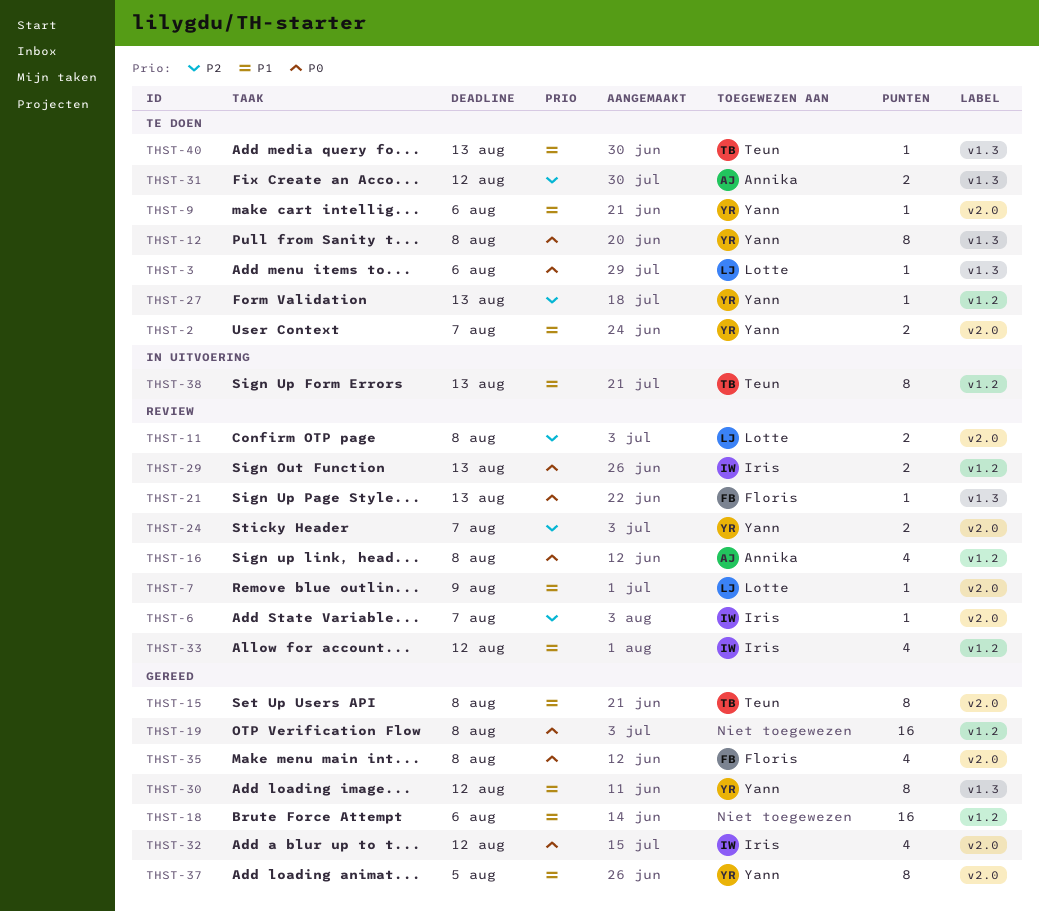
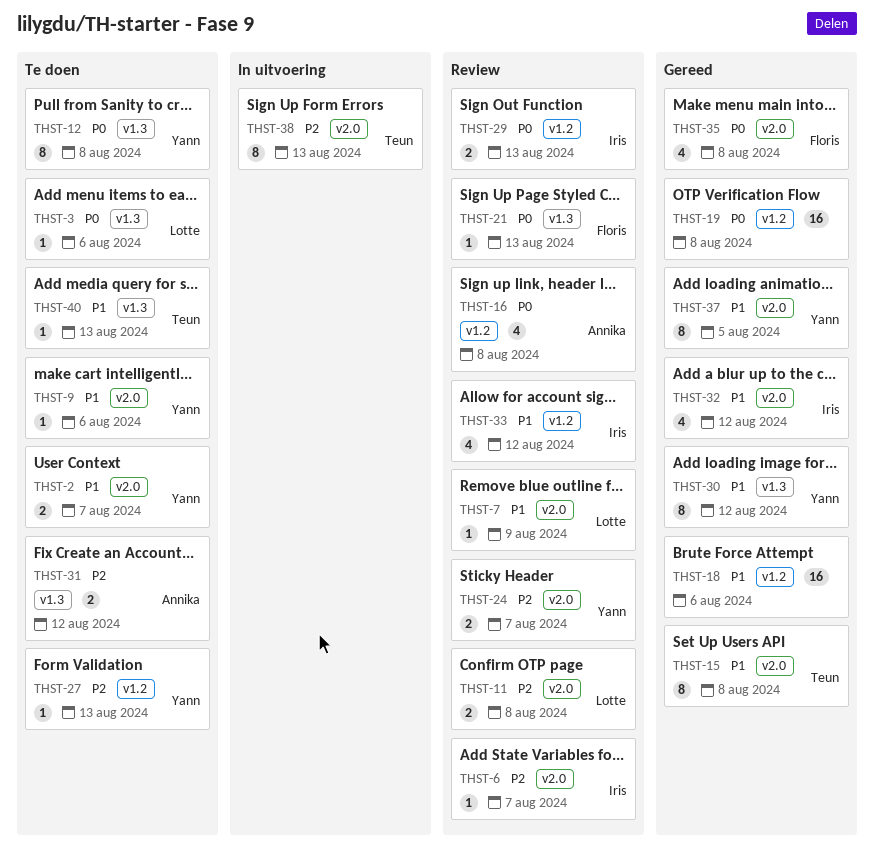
THST-32, priority: P0 -> P1
THST-38, priority: P1 -> P2
THST-38, label: v1.2 -> v2.0

